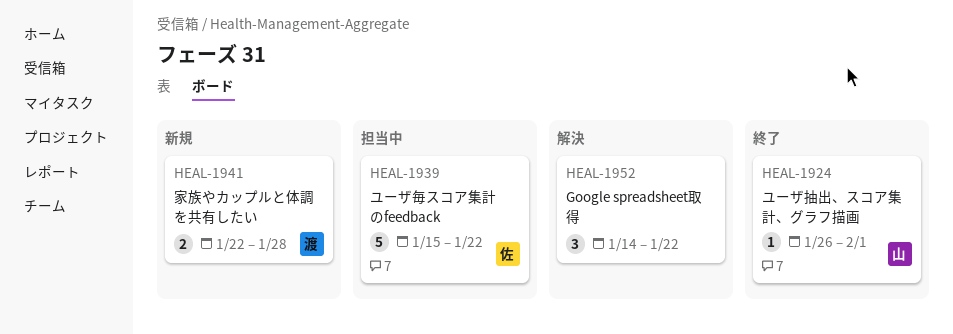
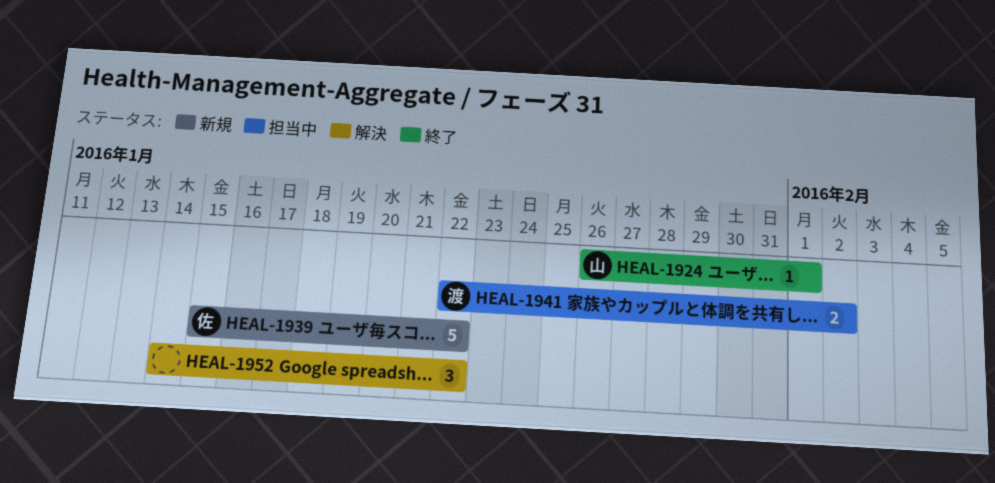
HEAL-1939, status: 担当中 -> 新規
HEAL-1941, status: 新規 -> 担当中
HEAL-1941, due: Jan 28 -> Feb 2

